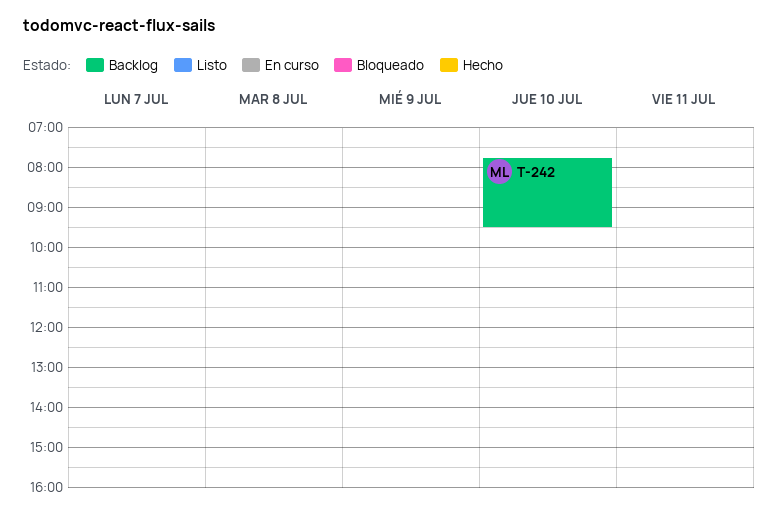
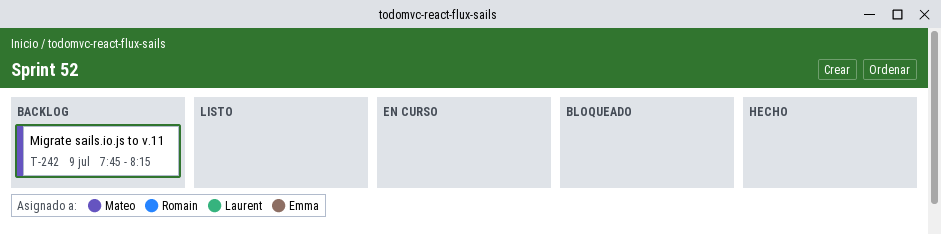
T-242, day: Jul 10 -> Jul 9
T-242, ends: 09:30 -> 08:15

